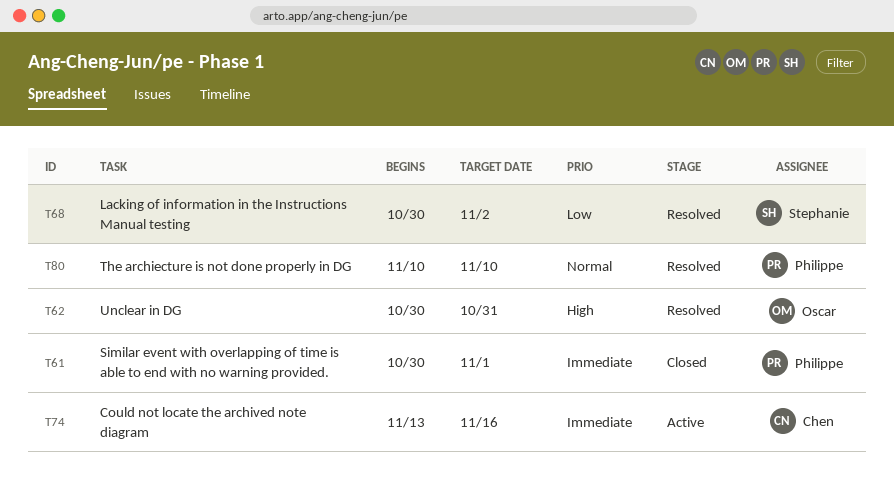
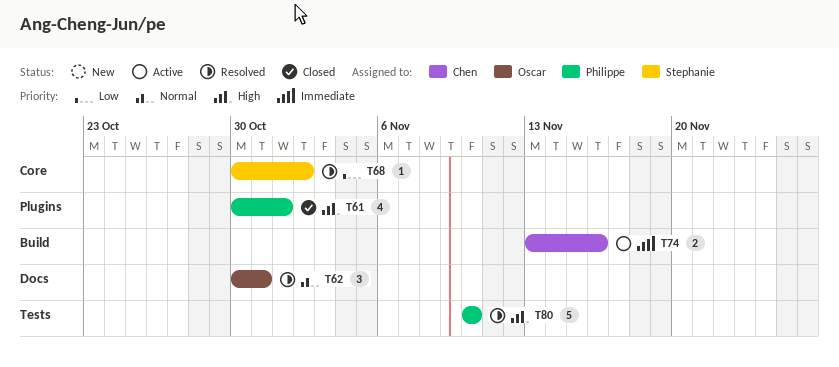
T61, priority: Immediate -> High
T62, priority: High -> Normal
T80, priority: Normal -> High

